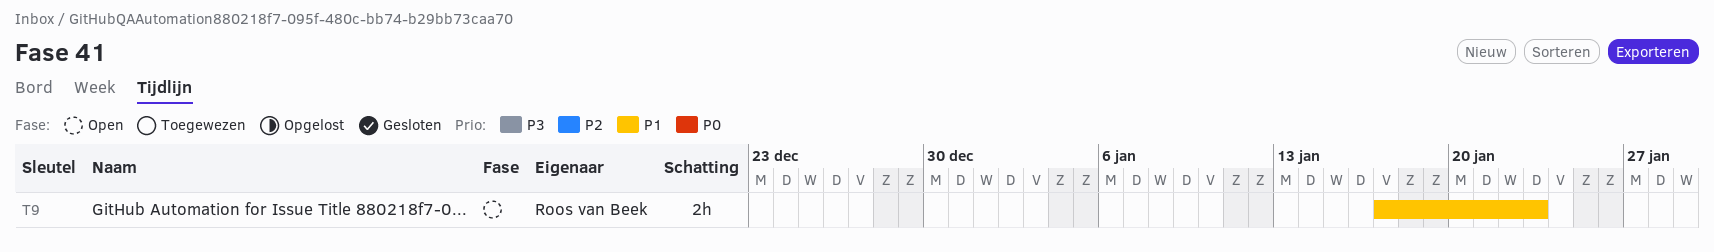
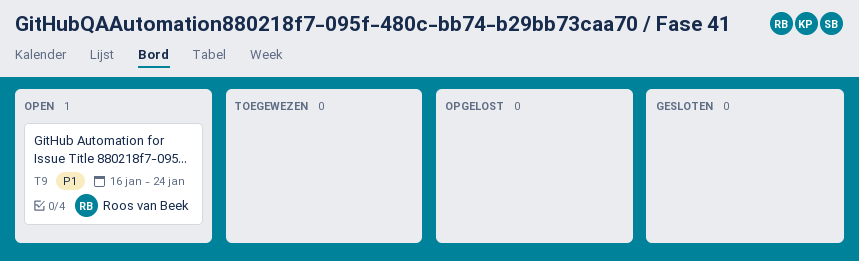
T9, start: Jan 17 -> Jan 16
T9, due: Jan 23 -> Jan 24

